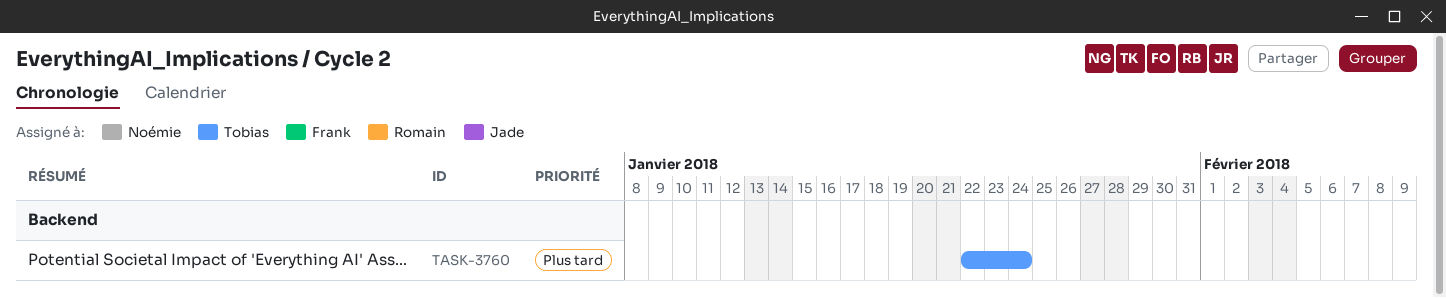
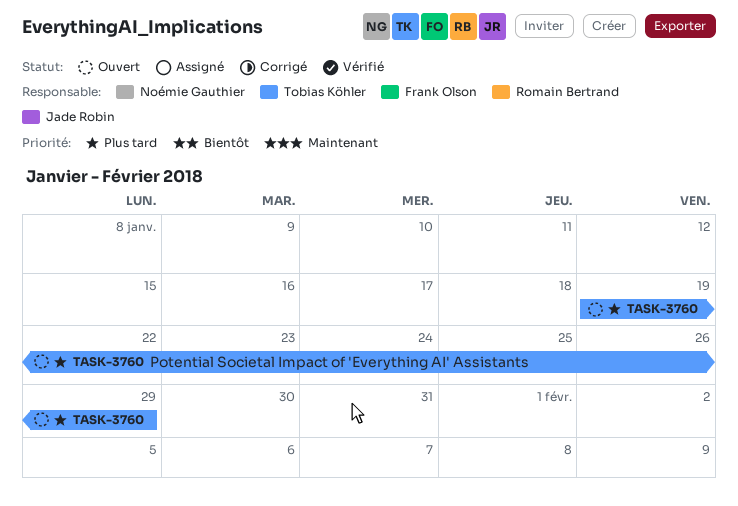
TASK-3760, start: Jan 22 -> Jan 19
TASK-3760, due: Jan 24 -> Jan 29

